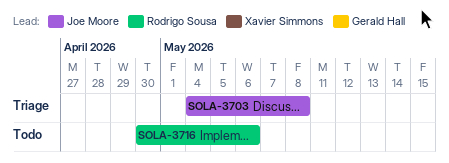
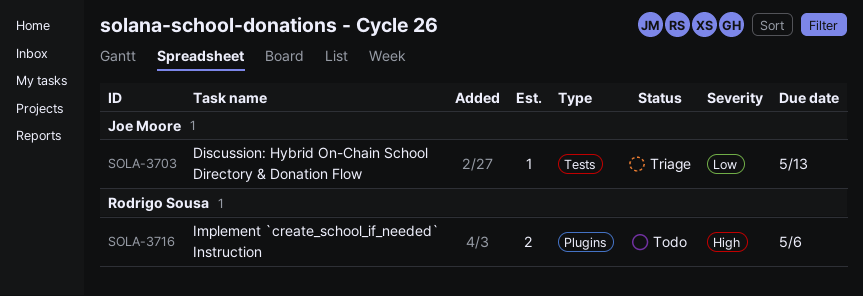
SOLA-3703, due: May 8 -> May 13

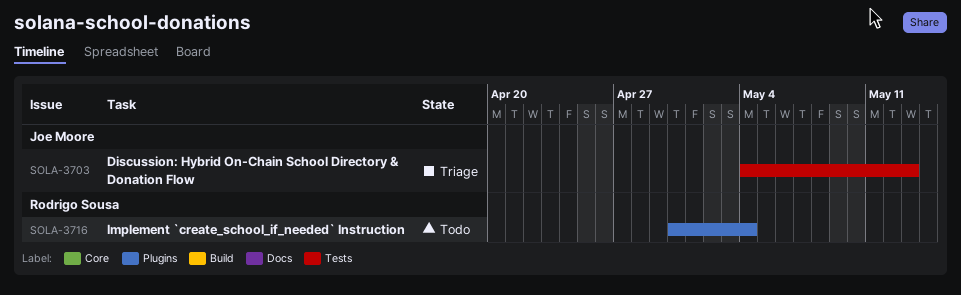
SOLA-3716, due: May 6 -> May 4

